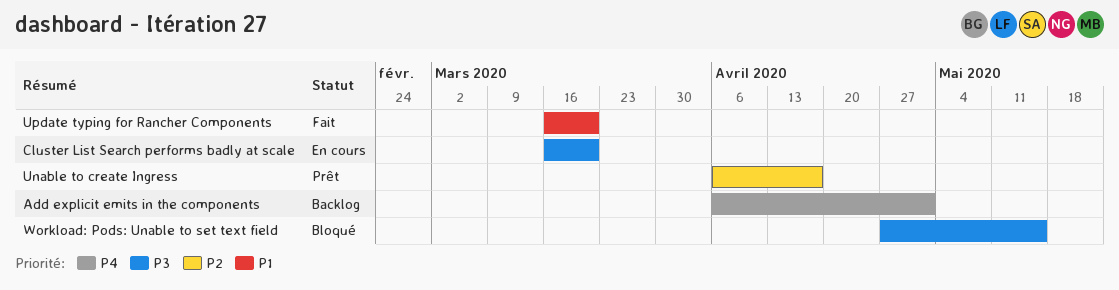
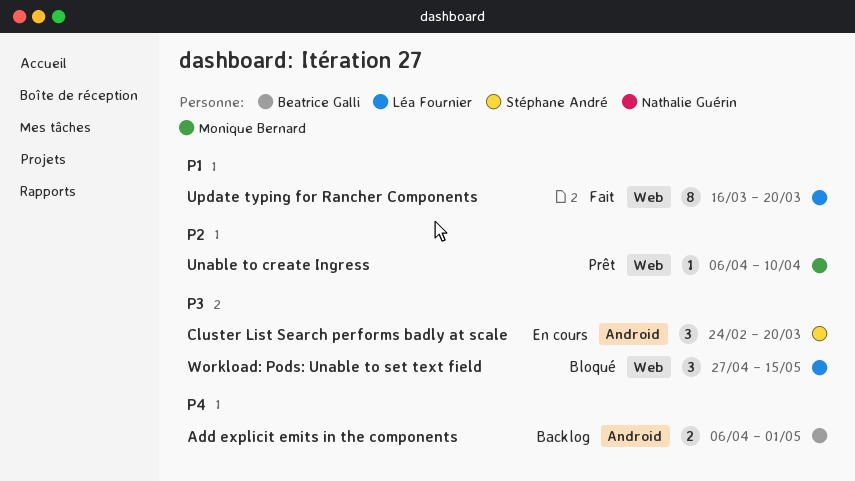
Cluster List Search performs badly at scale, start: Mar 16 -> Feb 24
Unable to create Ingress, due: Apr 17 -> Apr 10

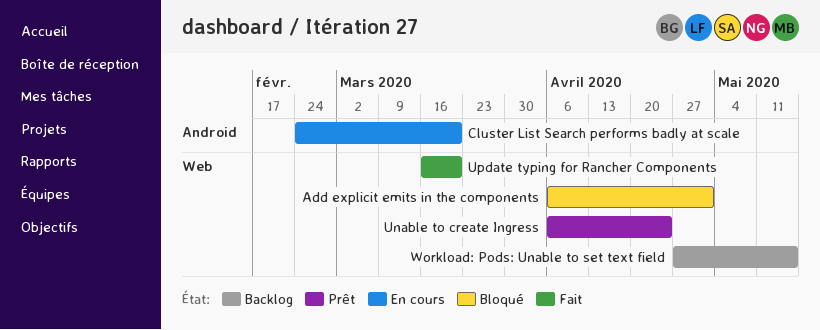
Add explicit emits in the components, status: Backlog -> Bloqué
Add explicit emits in the components, label: Android -> Web
Unable to create Ingress, due: Apr 10 -> Apr 24
Workload: Pods: Unable to set text field, status: Bloqué -> Backlog

